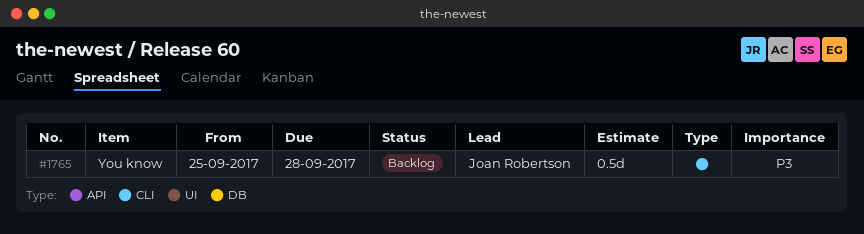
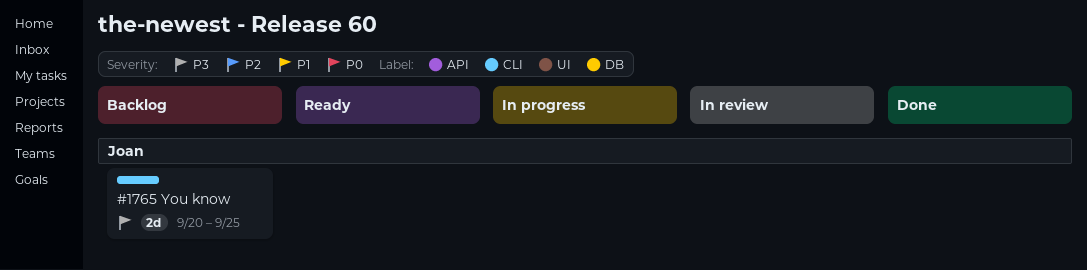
#1765, estimate: 0.5d -> 2d
#1765, start: Sep 25 -> Sep 20
#1765, due: Sep 28 -> Sep 25

